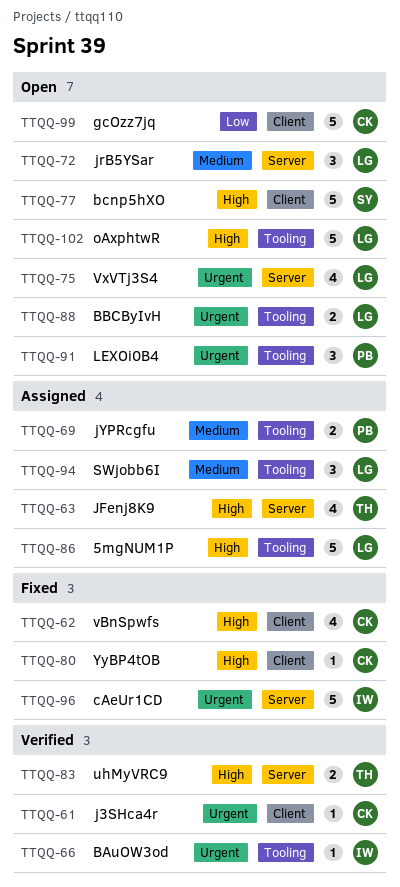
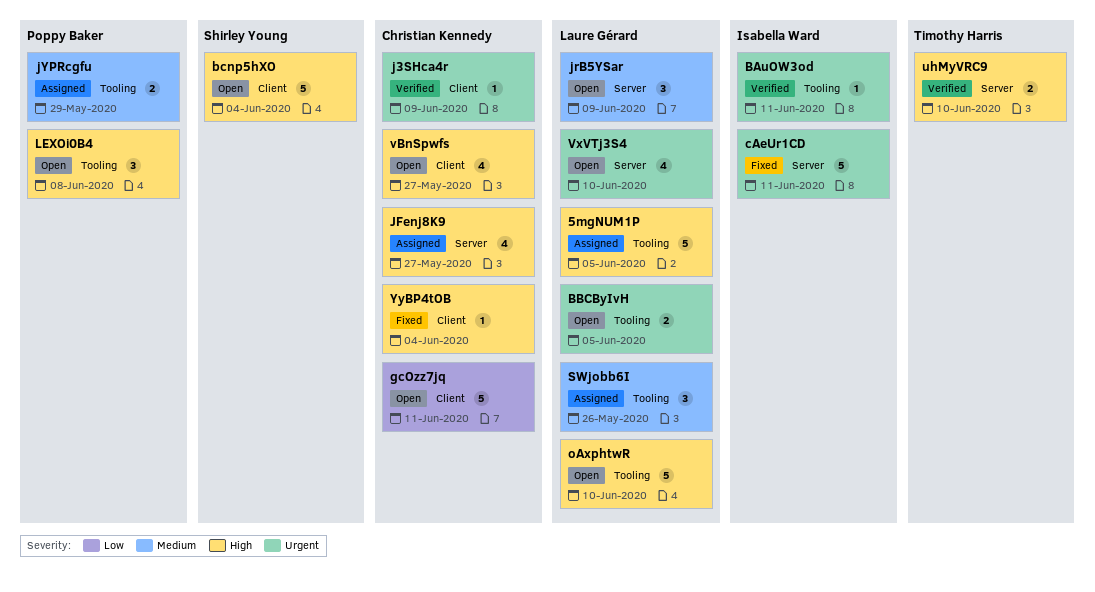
JFenj8K9, owner: Timothy Harris -> Christian Kennedy
LEXOi0B4, priority: Urgent -> High
vBnSpwfs, status: Fixed -> Open

